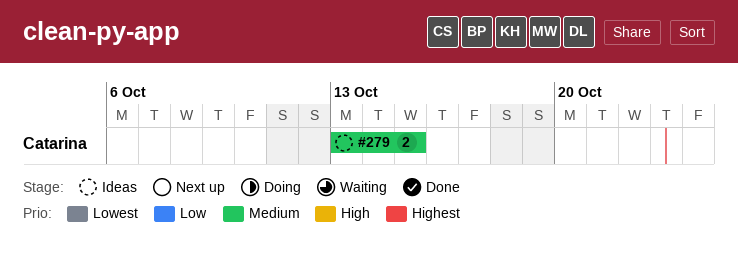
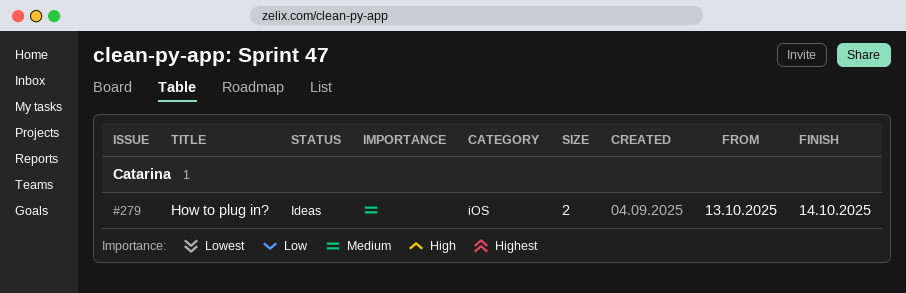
#279, due: Oct 15 -> Oct 14

